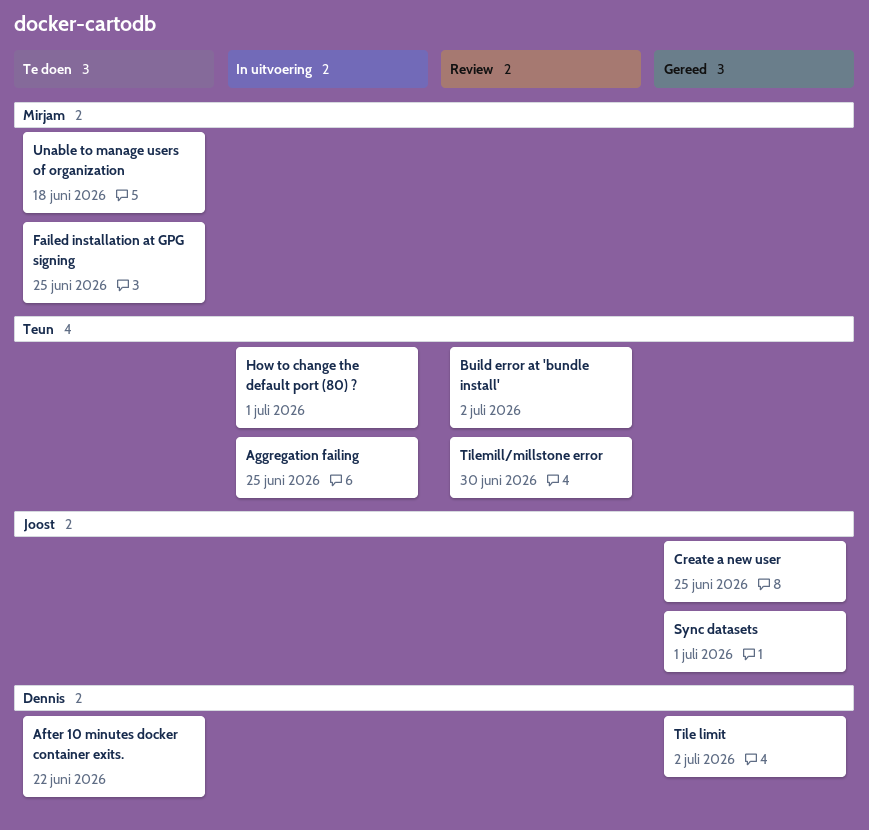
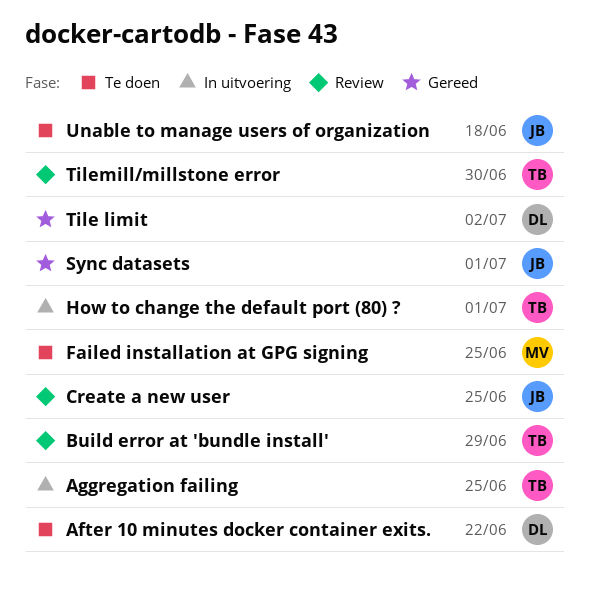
Build error at 'bundle install', due: Jul 2 -> Jun 29
Create a new user, status: Gereed -> Review
Unable to manage users of organization, owner: Mirjam -> Joost

